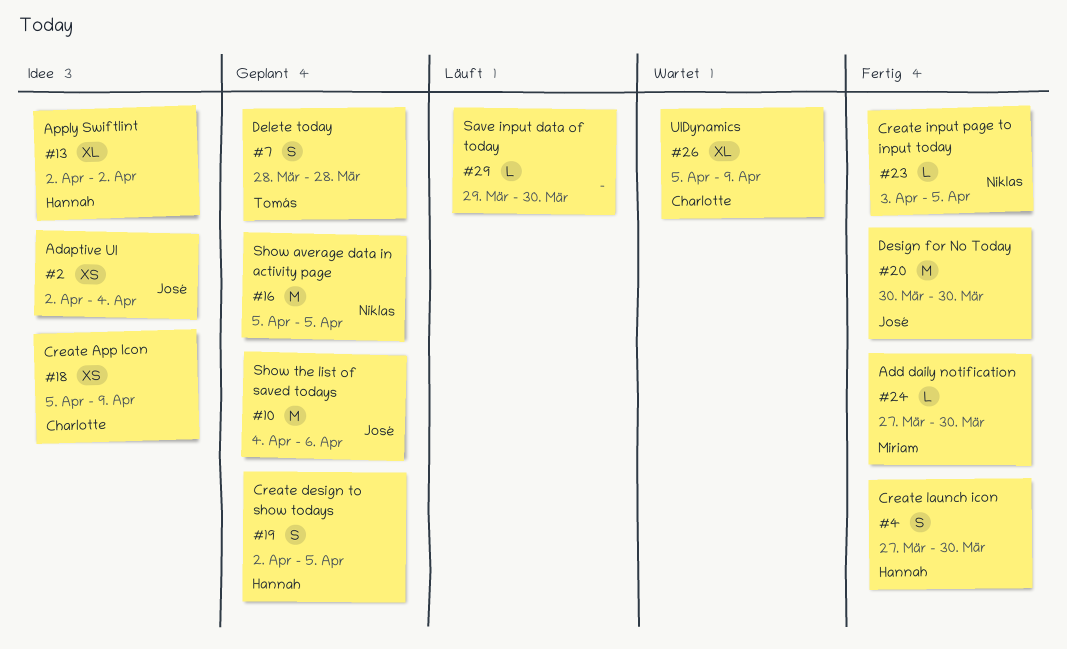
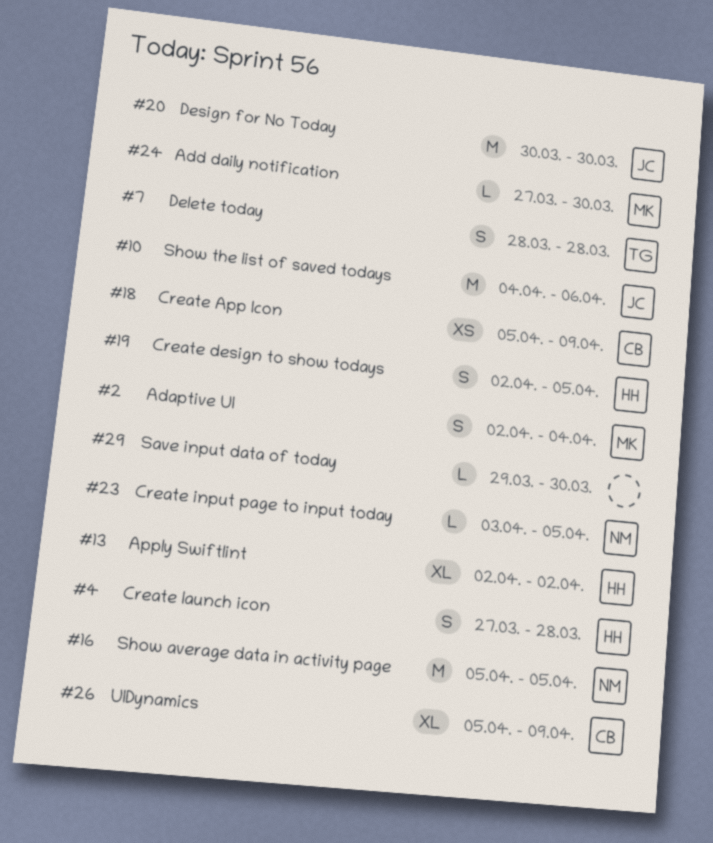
#2, owner: José -> Miriam
#2, estimate: XS -> S
#4, due: Mar 30 -> Mar 28

